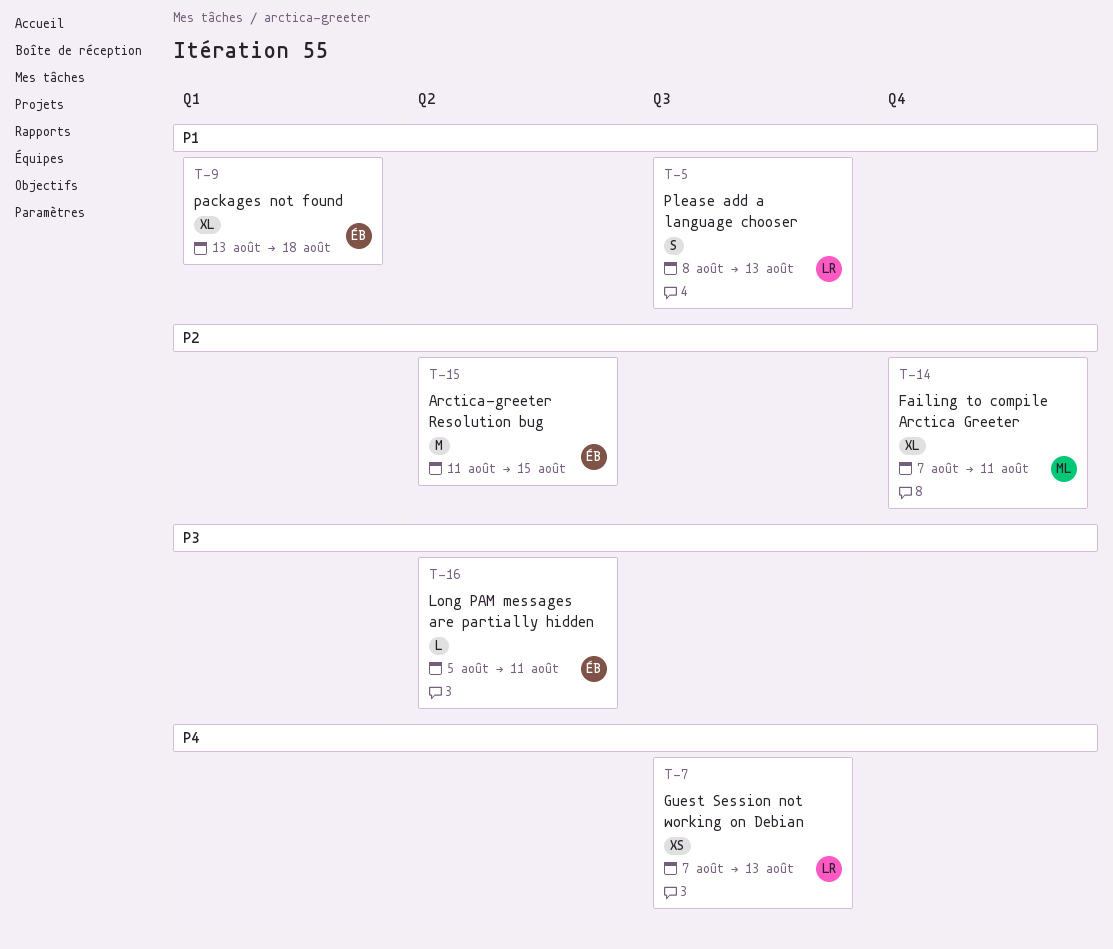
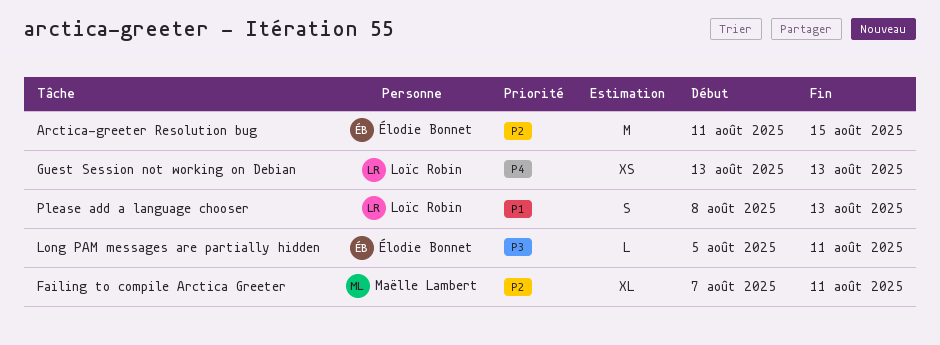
Guest Session not working on Debian, start: Aug 7 -> Aug 13
packages not found: present -> none

